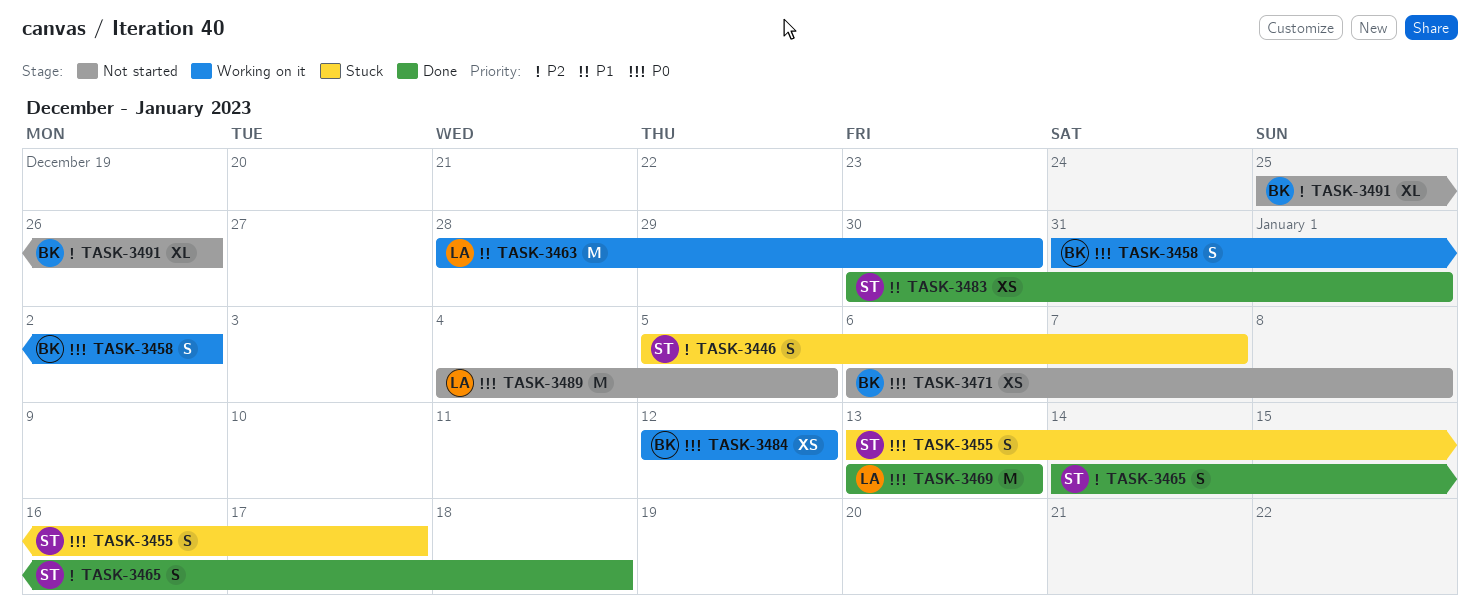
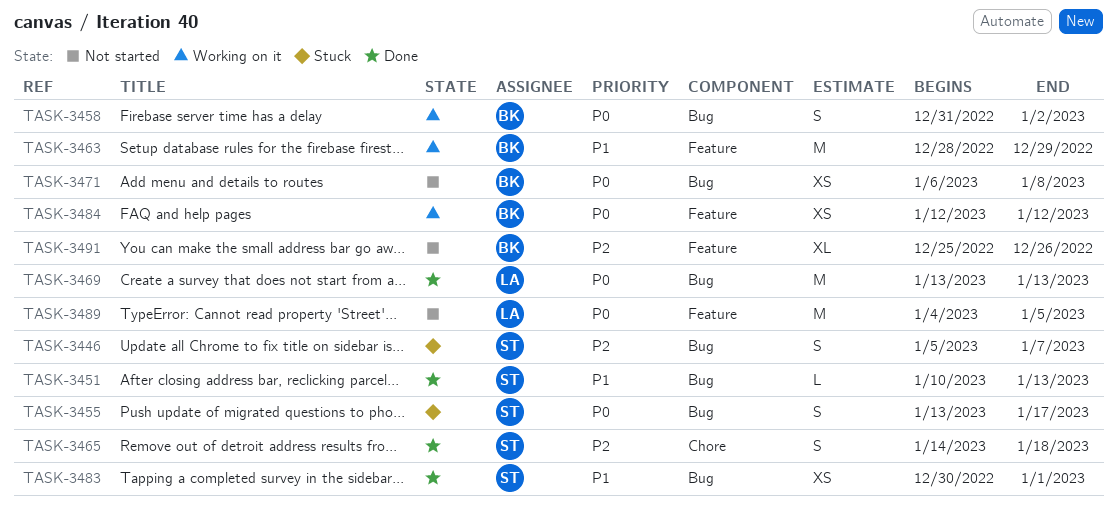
TASK-3451: none -> present
TASK-3463, owner: LA -> BK
TASK-3463, due: Dec 30 -> Dec 29

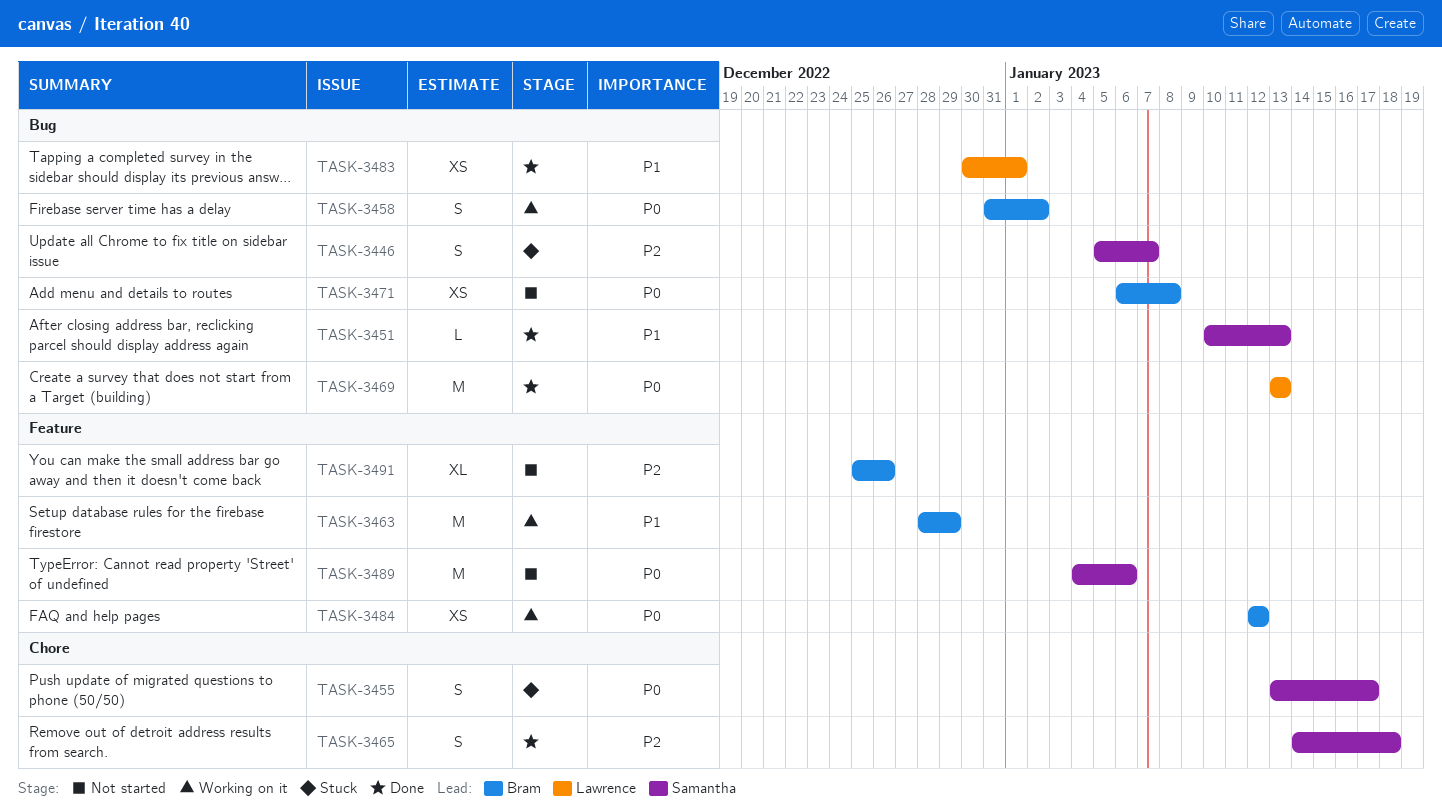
TASK-3455, label: Bug -> Chore
TASK-3483, owner: Samantha -> Lawrence
TASK-3489, owner: Lawrence -> Samantha
TASK-3489, due: Jan 5 -> Jan 6

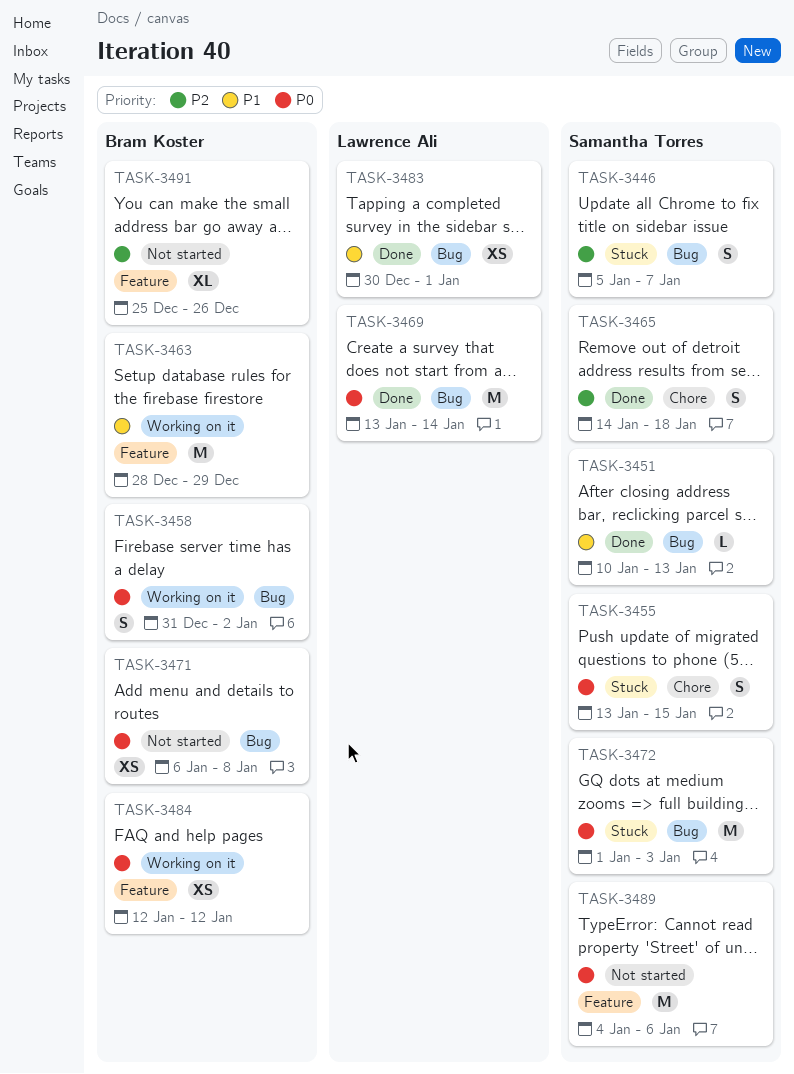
TASK-3455, due: Jan 17 -> Jan 15
TASK-3469, due: Jan 13 -> Jan 14
TASK-3472: none -> present

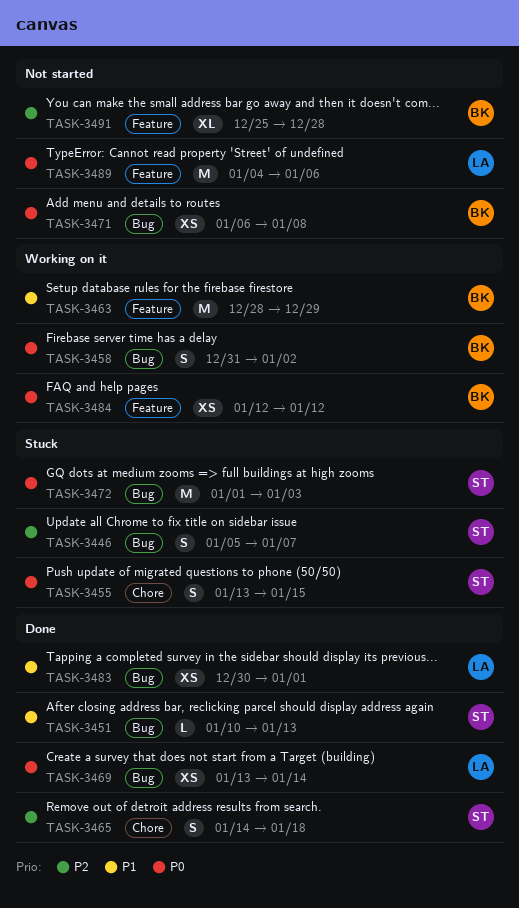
TASK-3469, estimate: M -> XS
TASK-3489, owner: Samantha Torres -> Lawrence Ali
TASK-3491, due: Dec 26 -> Dec 28

